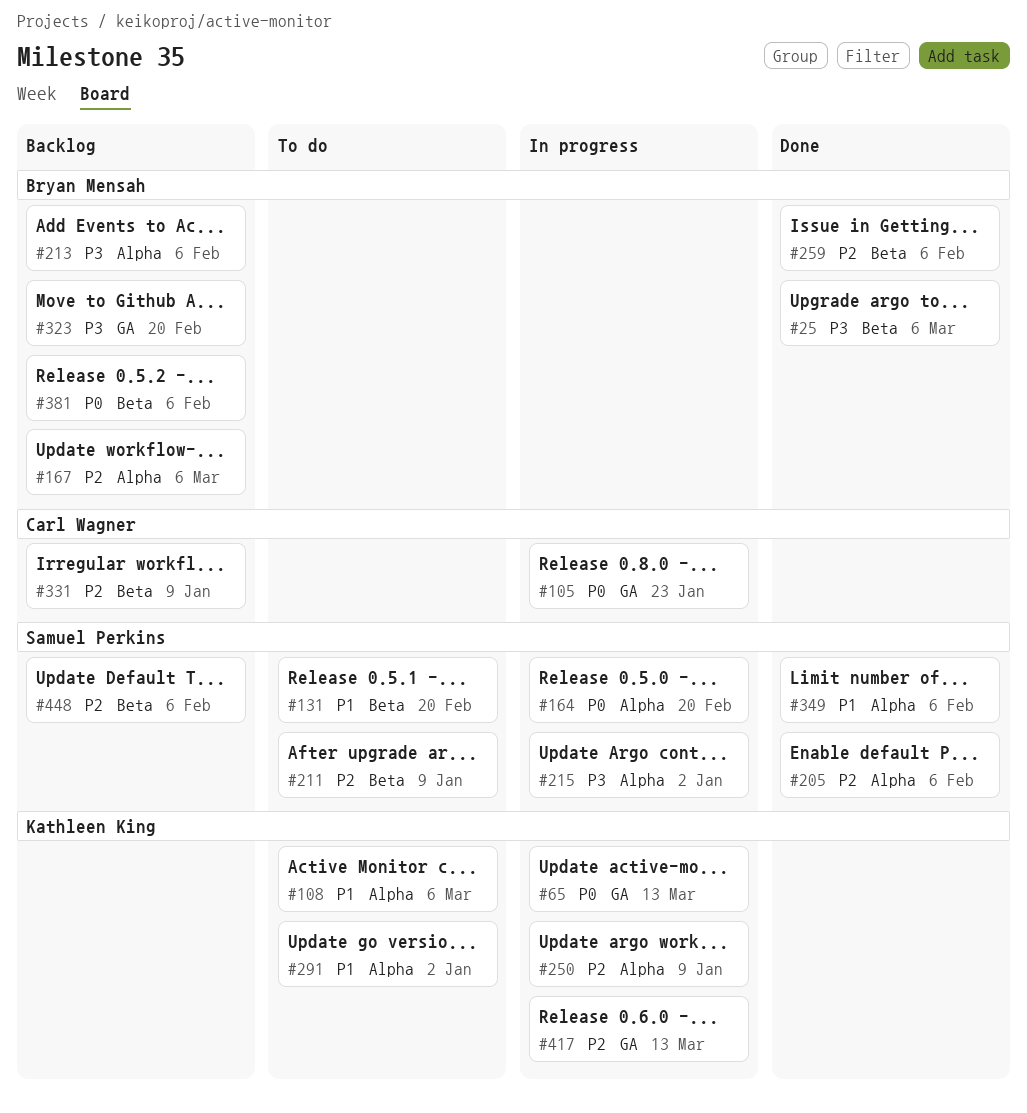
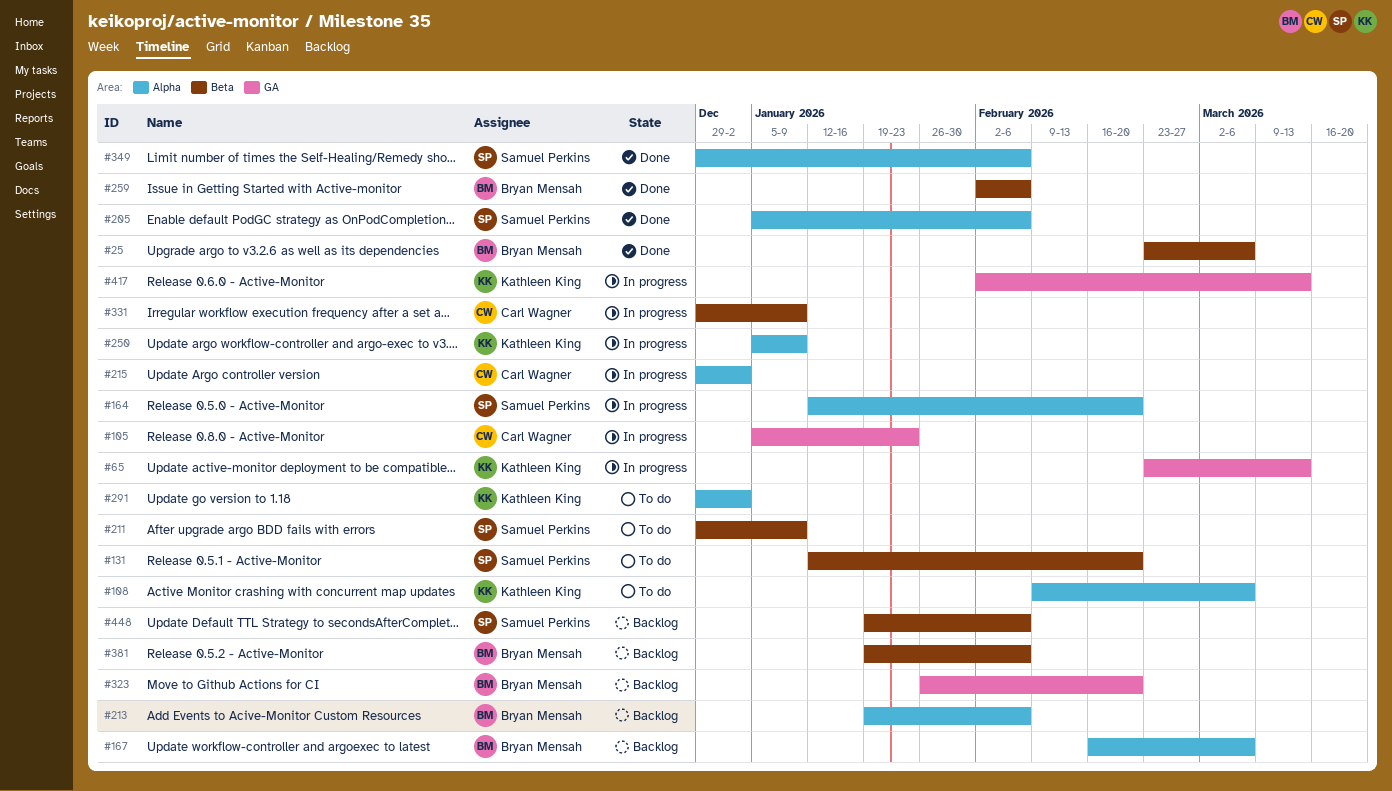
#215, owner: Samuel Perkins -> Carl Wagner
#331, status: Backlog -> In progress

